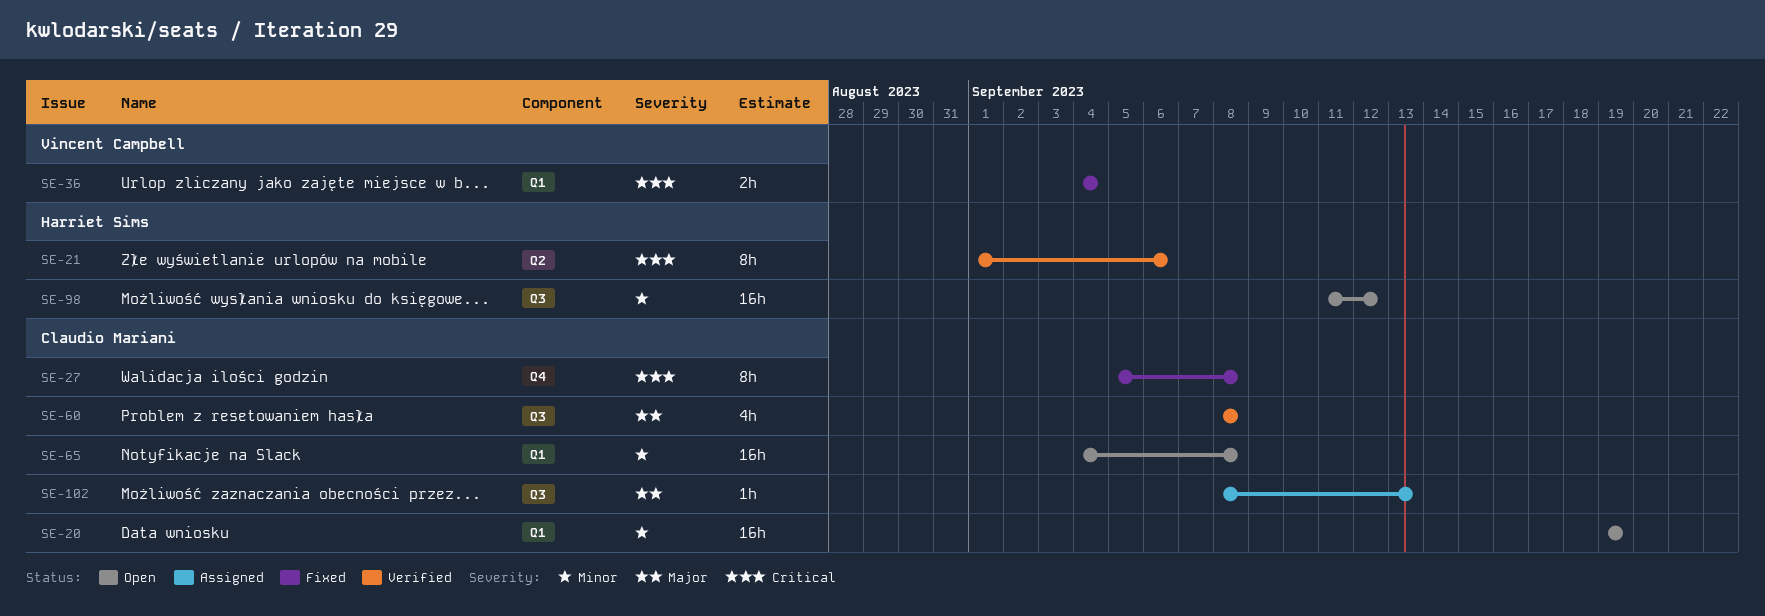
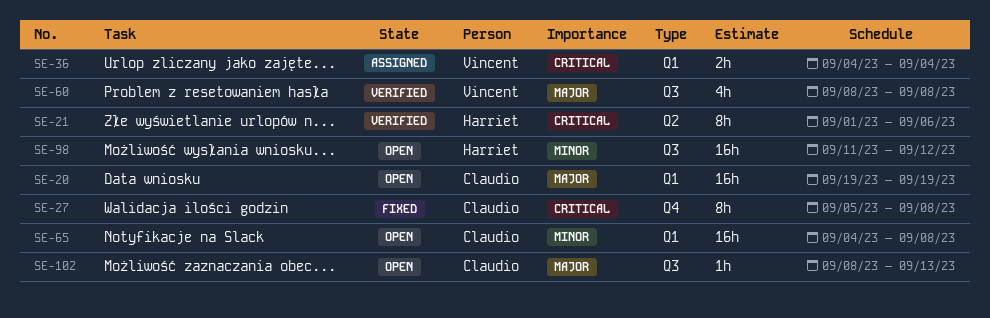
SE-20, priority: Minor -> Major
SE-36, status: Fixed -> Assigned
SE-60, owner: Claudio Mariani -> Vincent Campbell
SE-102, status: Assigned -> Open

